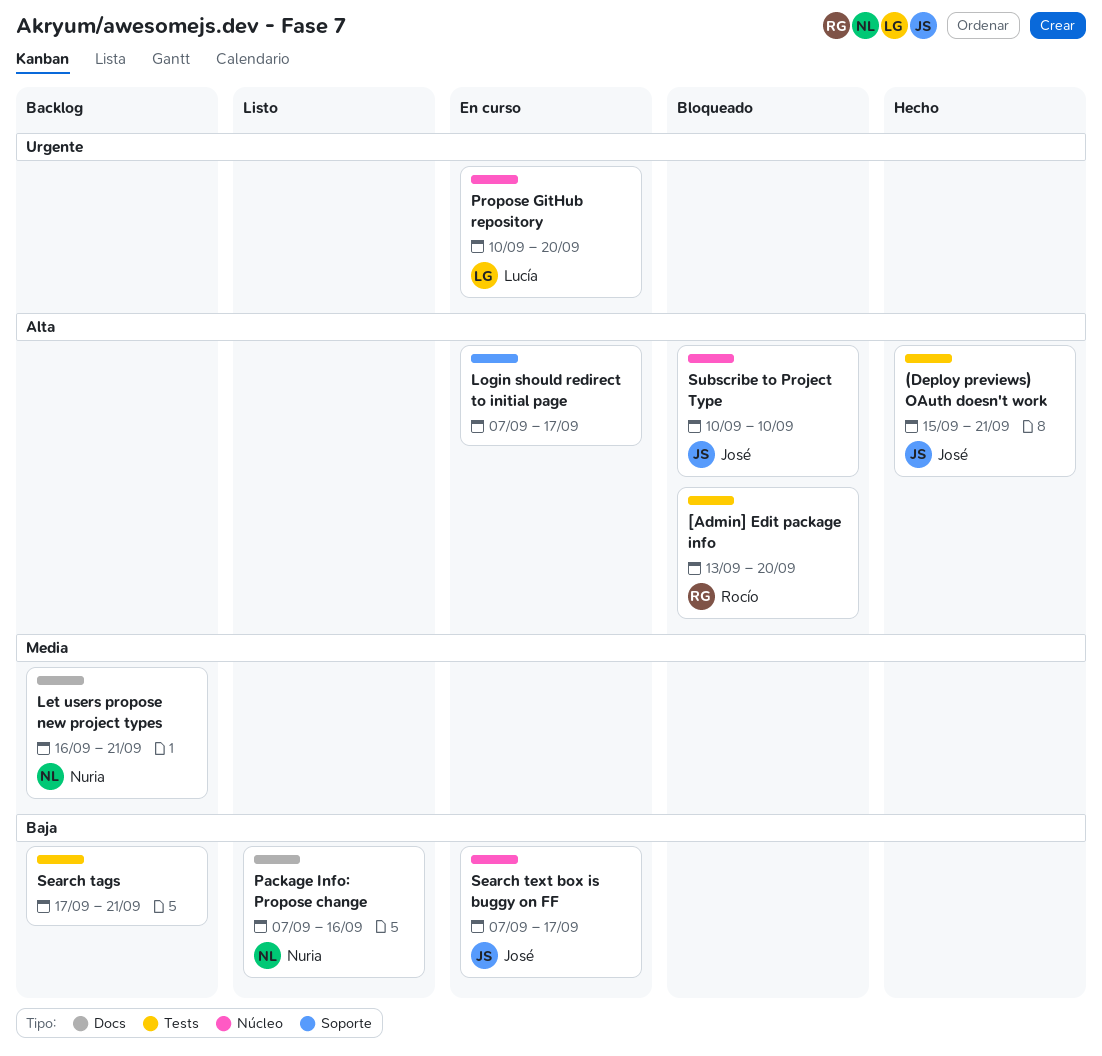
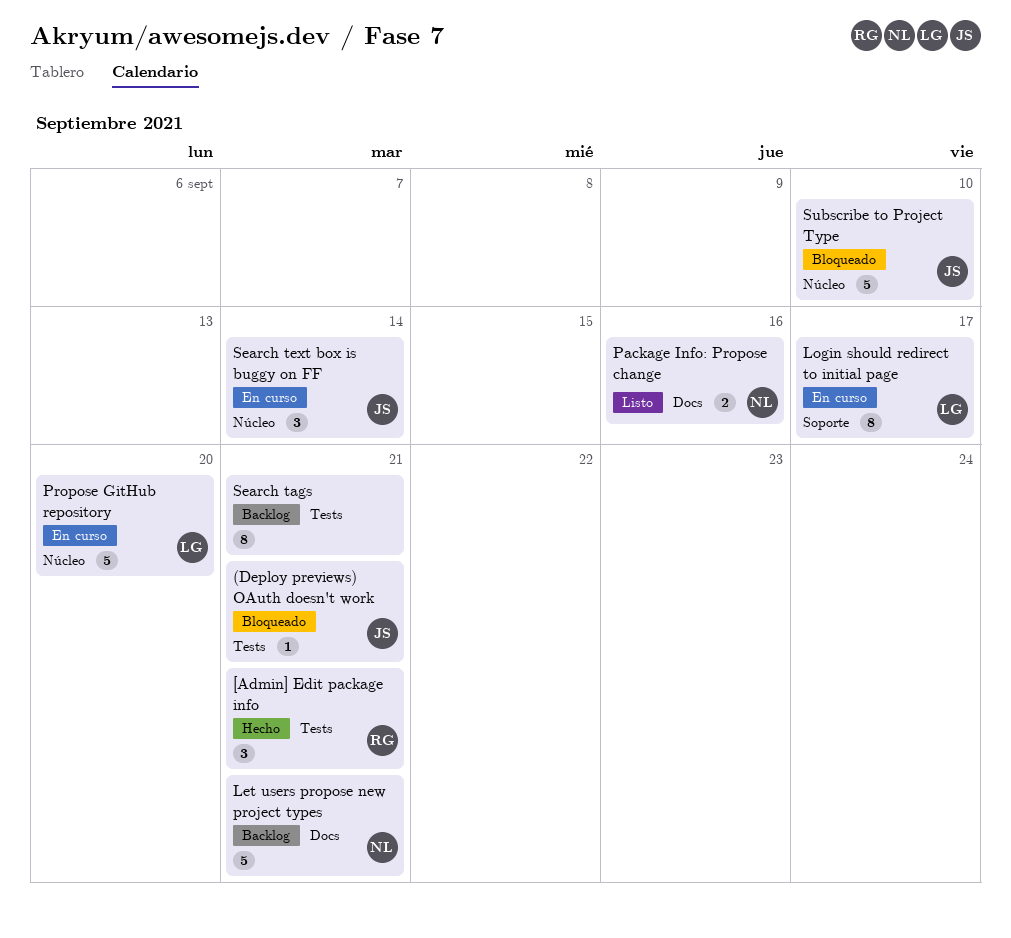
(Deploy previews) OAuth doesn't work, status: Hecho -> Bloqueado
[Admin] Edit package info, status: Bloqueado -> Hecho
[Admin] Edit package info, due: Sep 20 -> Sep 21
Login should redirect to initial page, owner: none -> Lucía
Search text box is buggy on FF, due: Sep 17 -> Sep 14

